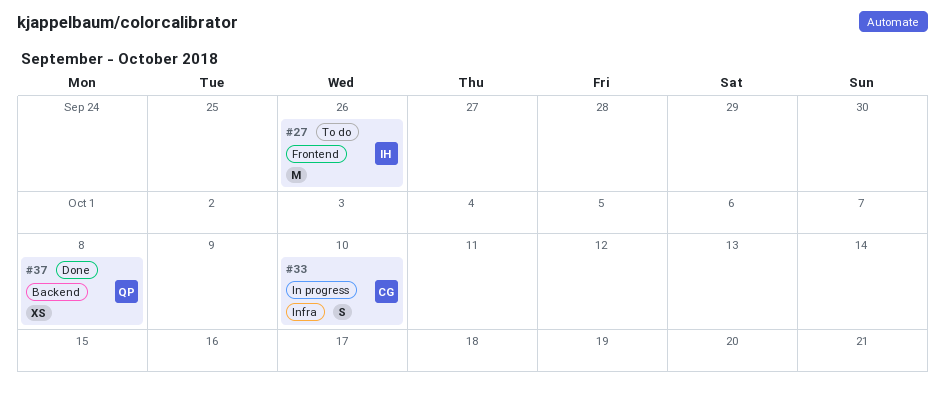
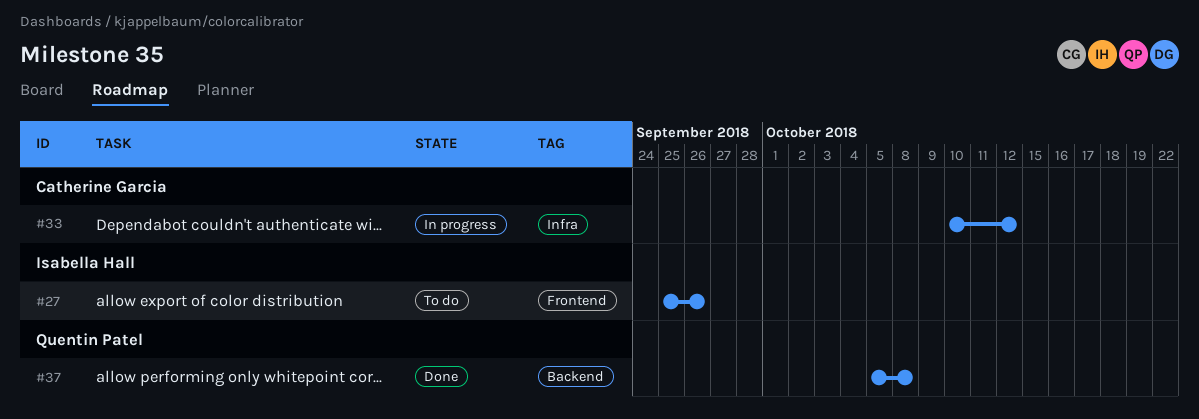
#33, due: Oct 10 -> Oct 12

